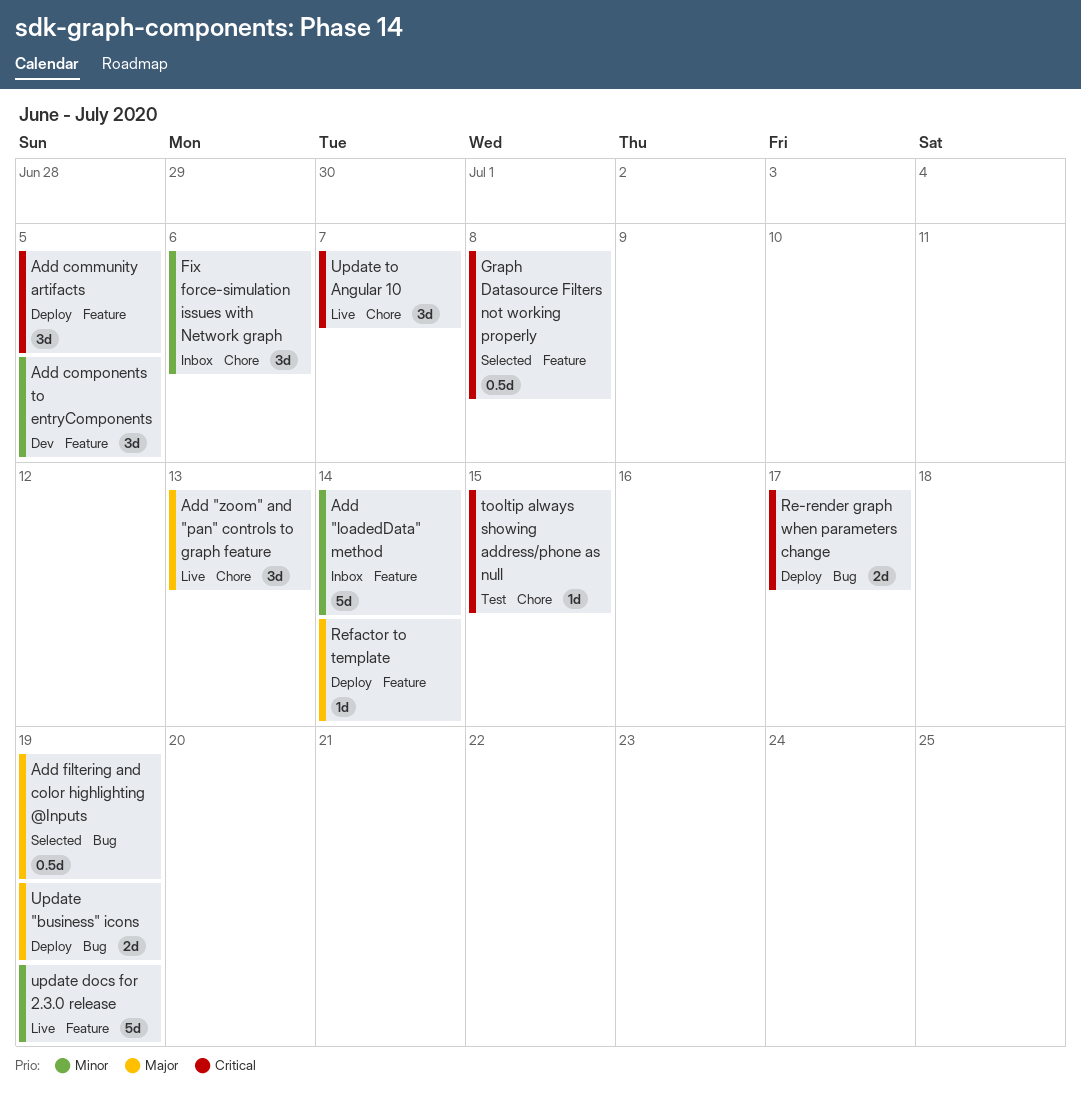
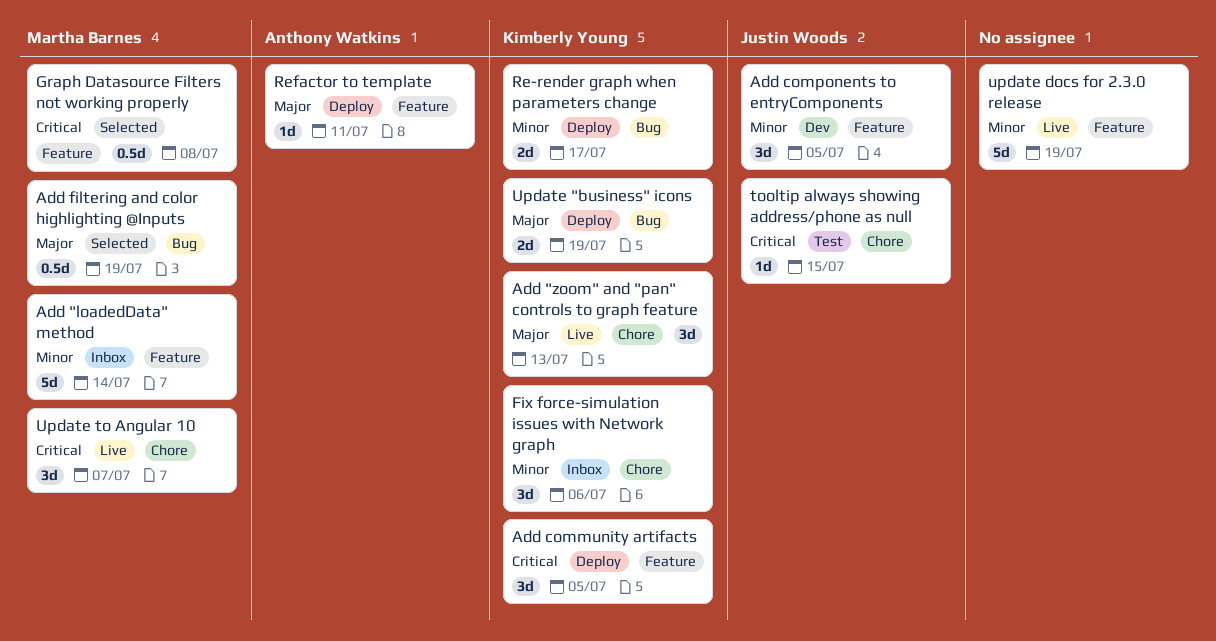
Re-render graph when parameters change, priority: Critical -> Minor
Refactor to template, due: Jul 14 -> Jul 11

